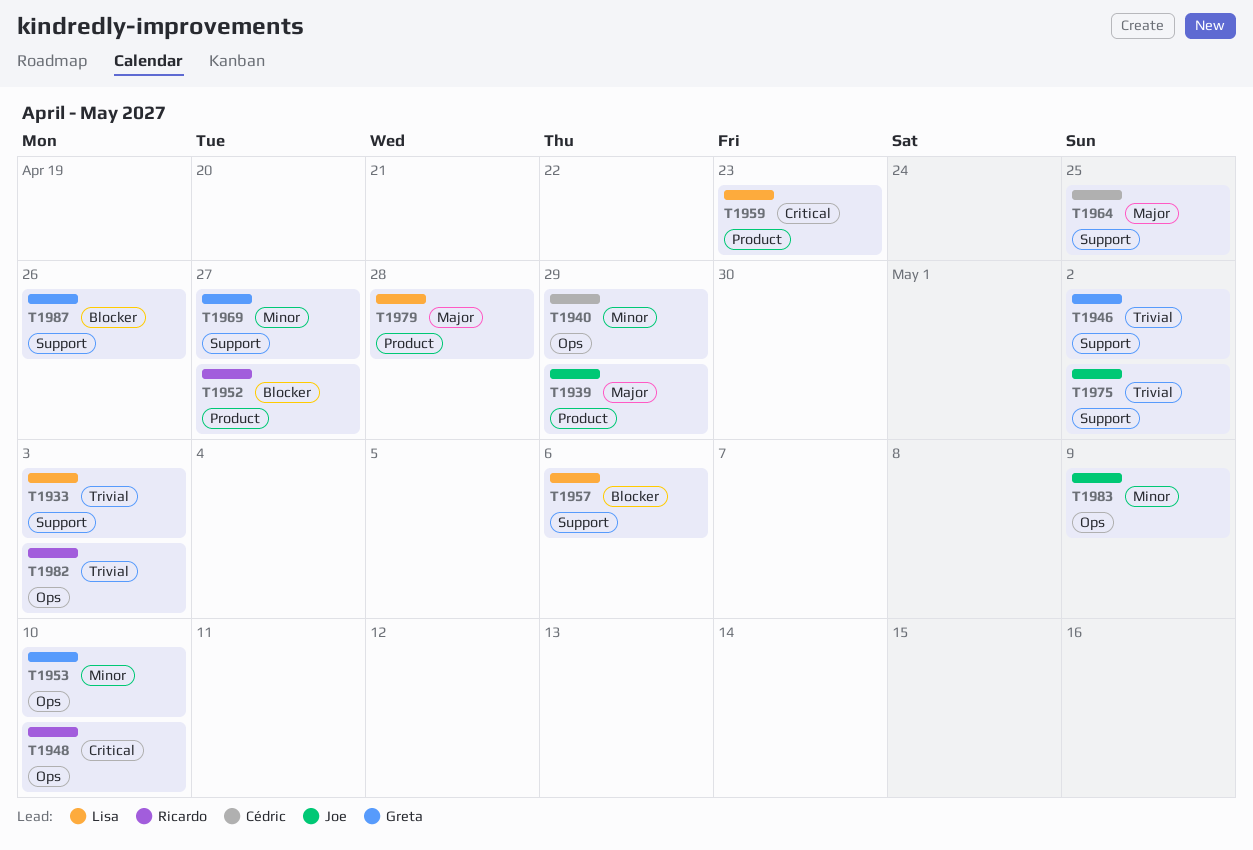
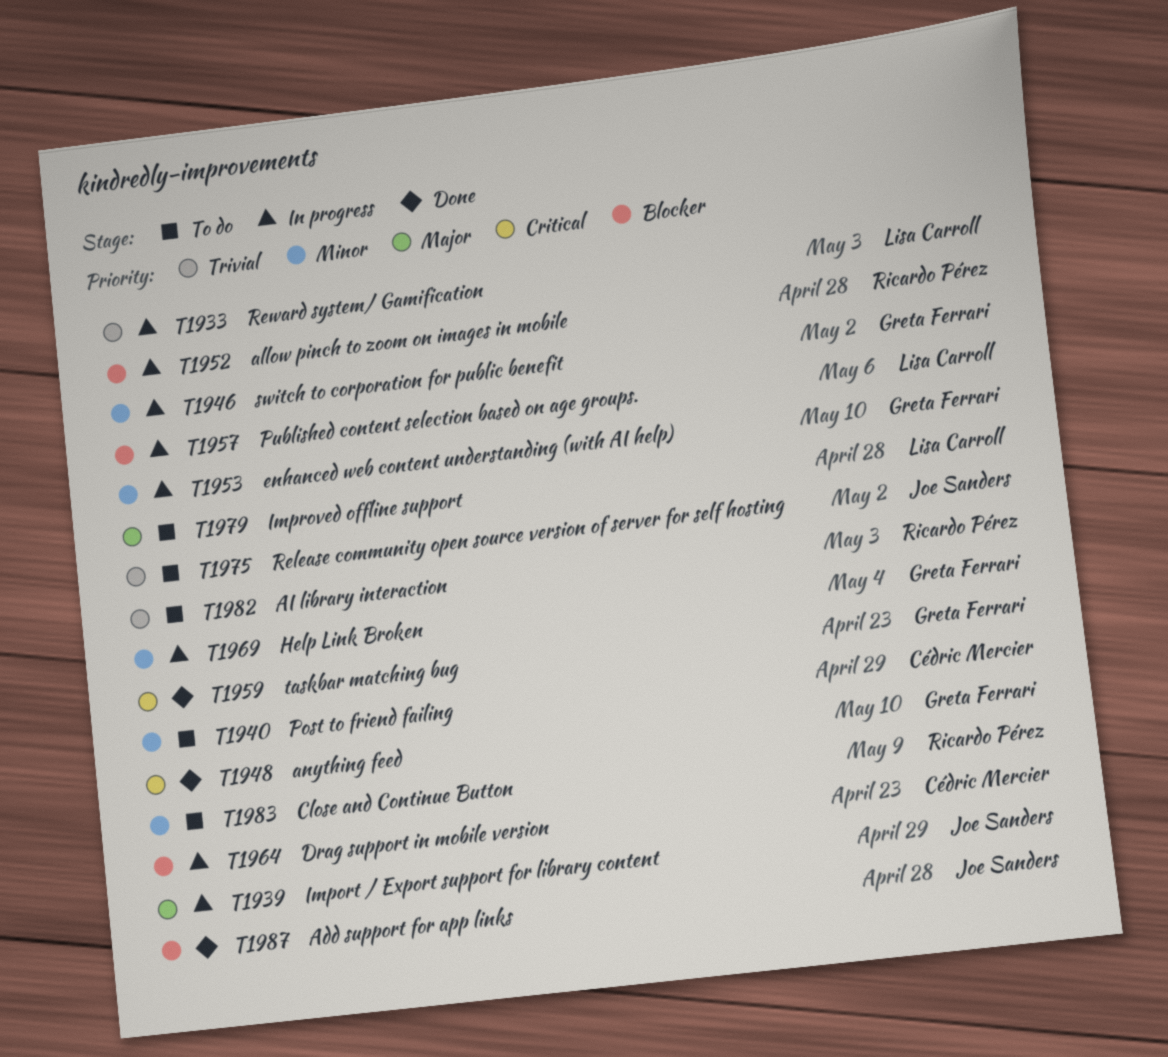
T1946, priority: Trivial -> Minor
T1948, owner: Ricardo Pérez -> Greta Ferrari
T1952, due: Apr 27 -> Apr 28
T1959, owner: Lisa Carroll -> Greta Ferrari
T1964, priority: Major -> Blocker
T1964, due: Apr 25 -> Apr 23
T1969, due: Apr 27 -> May 4
T1983, owner: Joe Sanders -> Ricardo Pérez
T1987, owner: Greta Ferrari -> Joe Sanders
T1987, due: Apr 26 -> Apr 28

